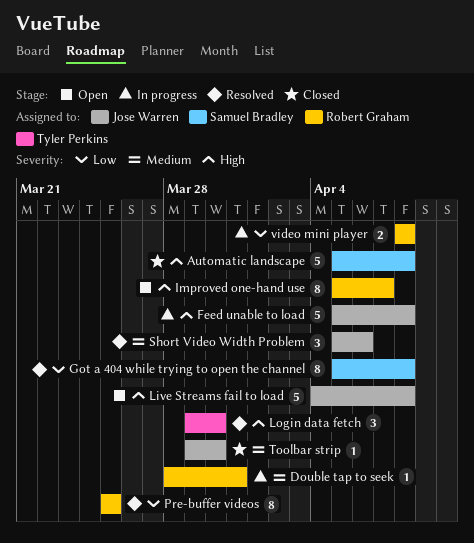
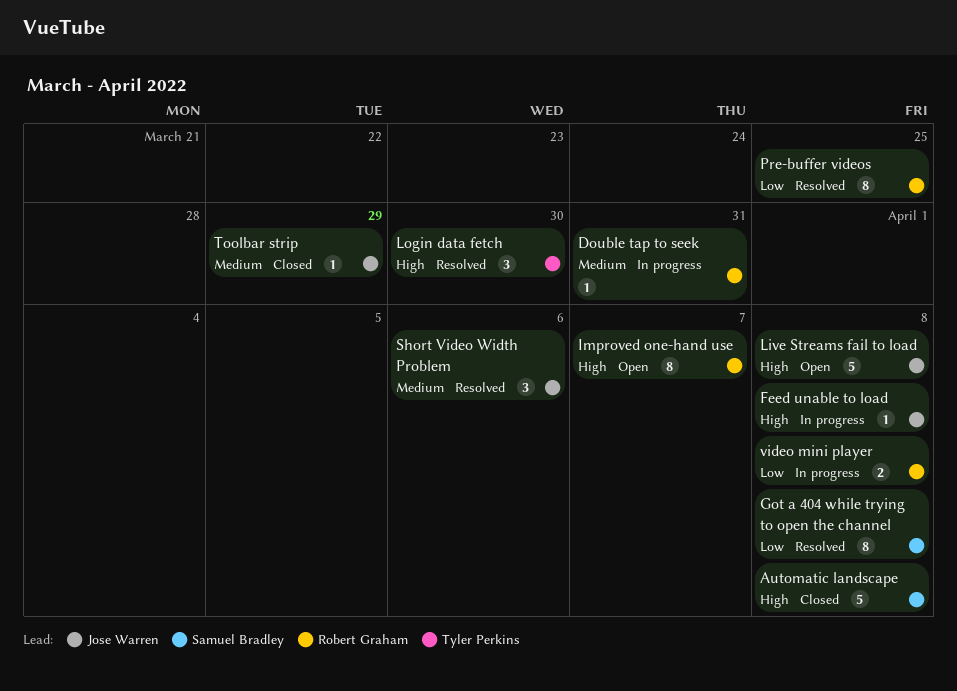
Feed unable to load, estimate: 5 -> 1
Toolbar strip, due: Mar 30 -> Mar 29

